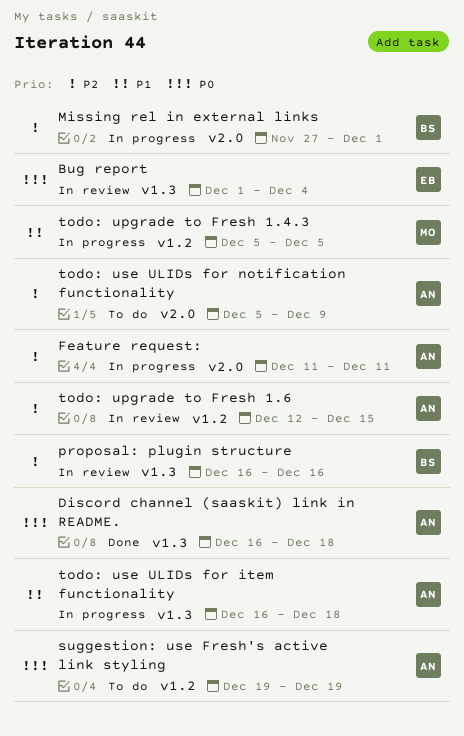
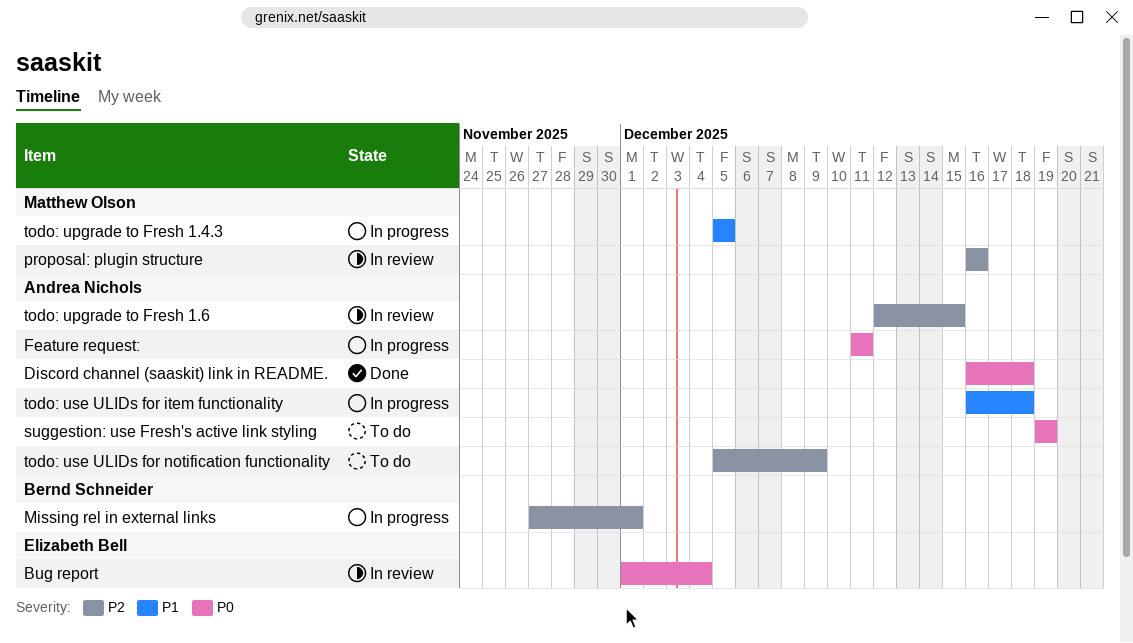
Feature request:, priority: P2 -> P0
proposal: plugin structure, owner: Bernd Schneider -> Matthew Olson

